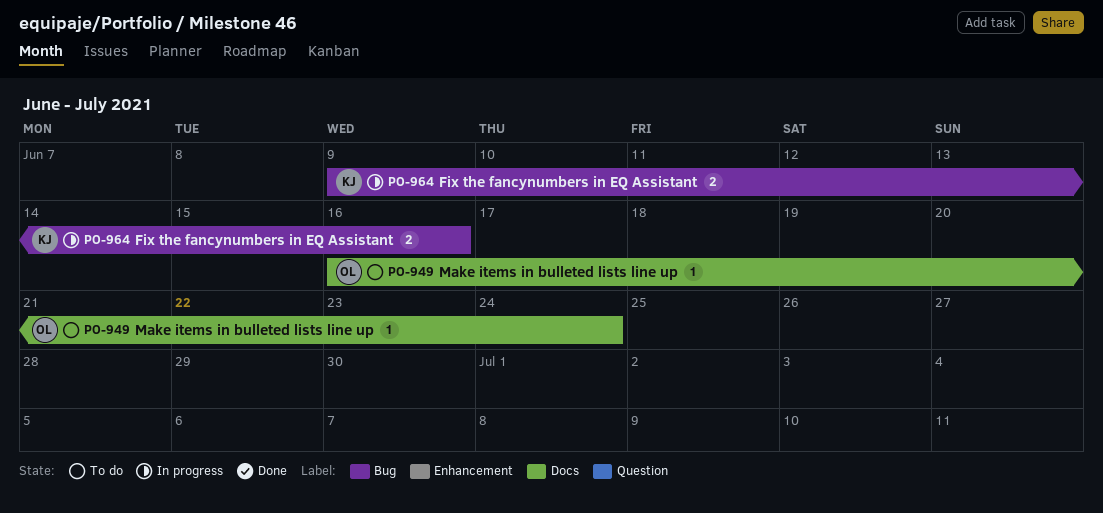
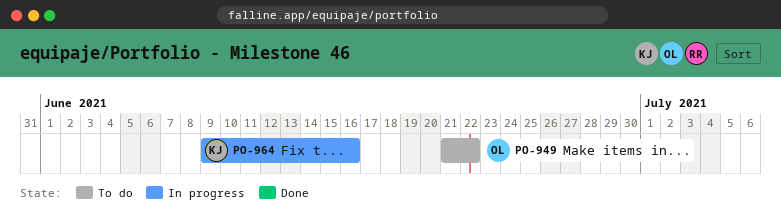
PO-949, start: Jun 16 -> Jun 21
PO-949, due: Jun 24 -> Jun 22

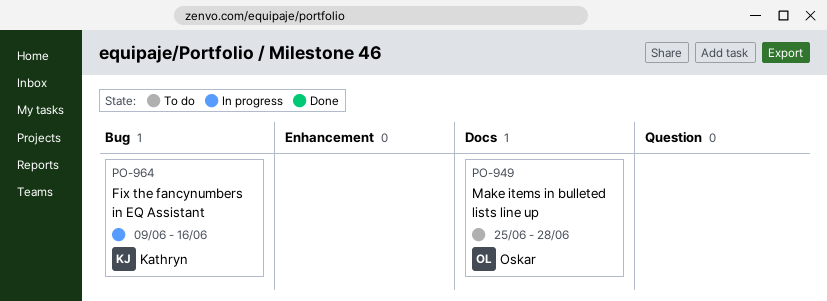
PO-949, start: Jun 21 -> Jun 25
PO-949, due: Jun 22 -> Jun 28

